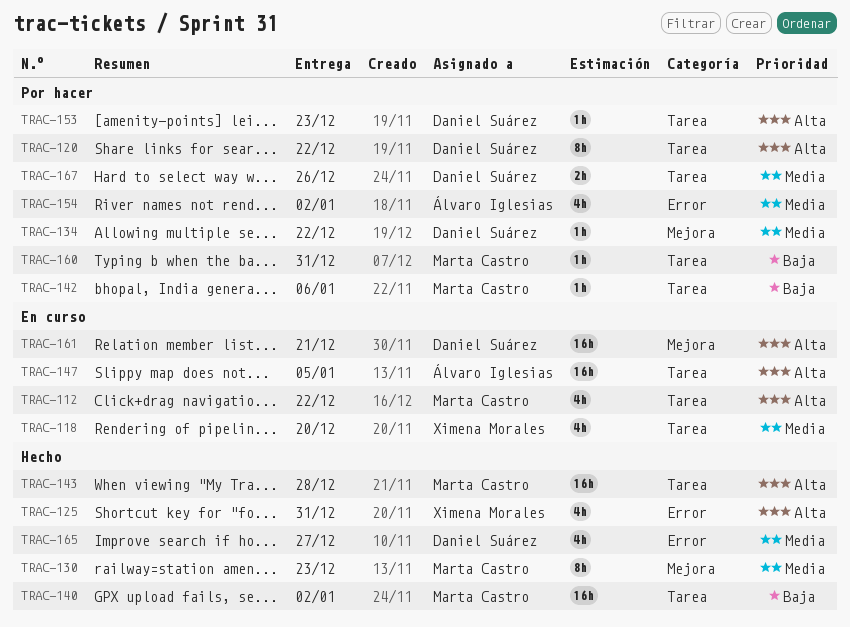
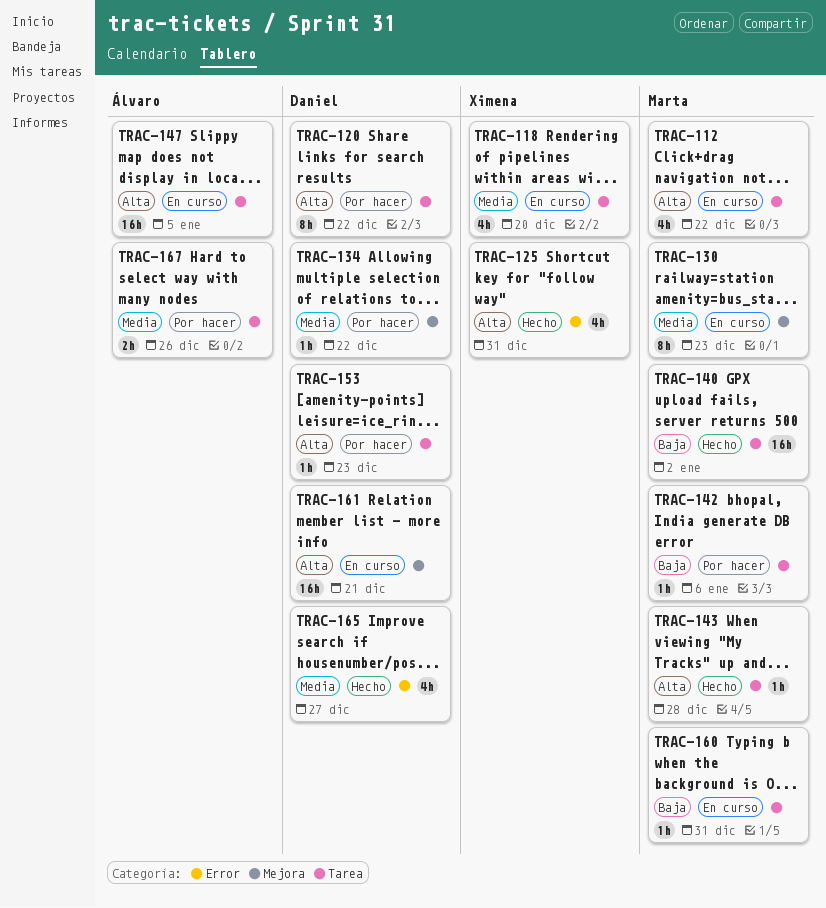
TRAC-130, status: Hecho -> En curso
TRAC-143, estimate: 16h -> 1h
TRAC-154: present -> none
TRAC-160, status: Por hacer -> En curso
TRAC-167, owner: Daniel Suárez -> Álvaro Iglesias

